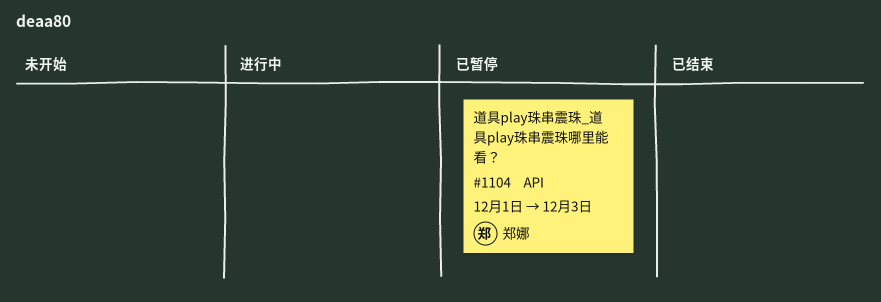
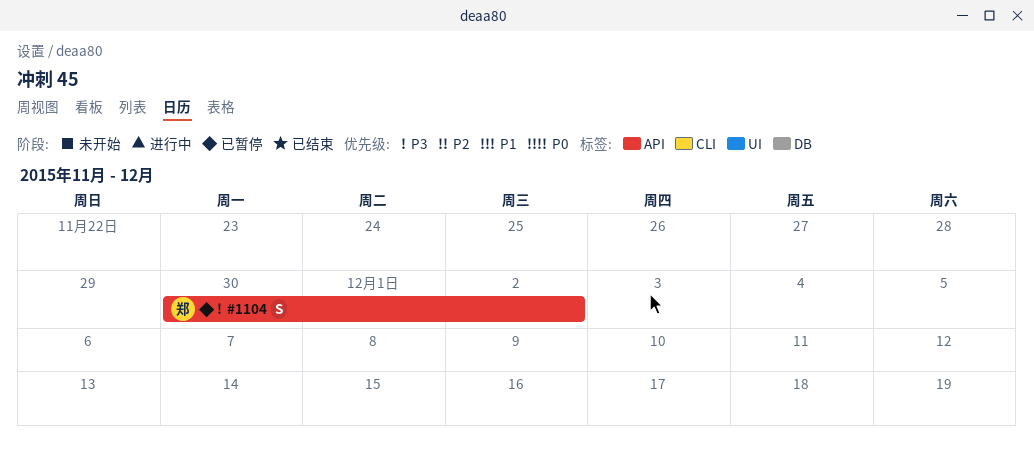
#1104, start: Dec 1 -> Nov 30
#1104, due: Dec 3 -> Dec 2

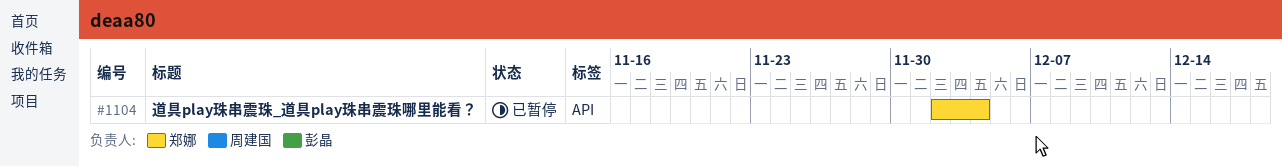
#1104, start: Nov 30 -> Dec 2
#1104, due: Dec 2 -> Dec 4

